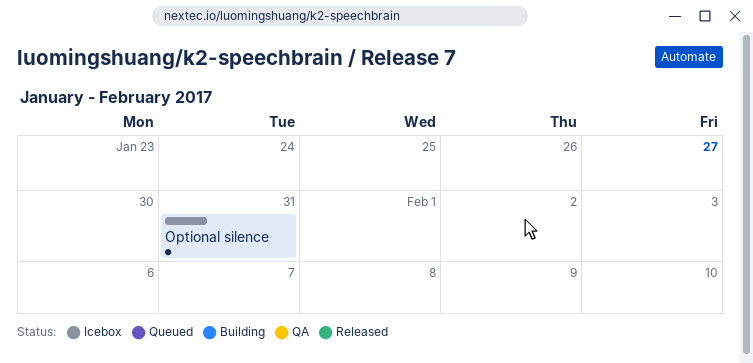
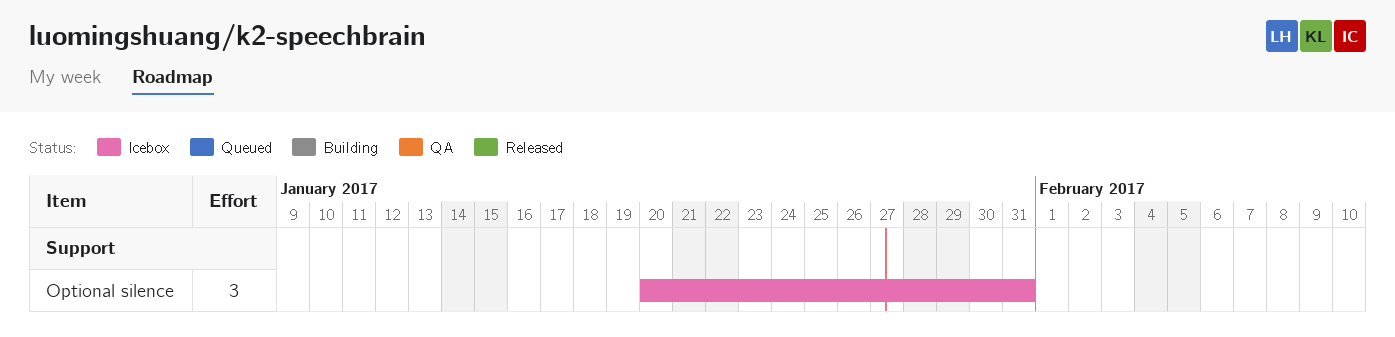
Optional silence, estimate: 1 -> 3

